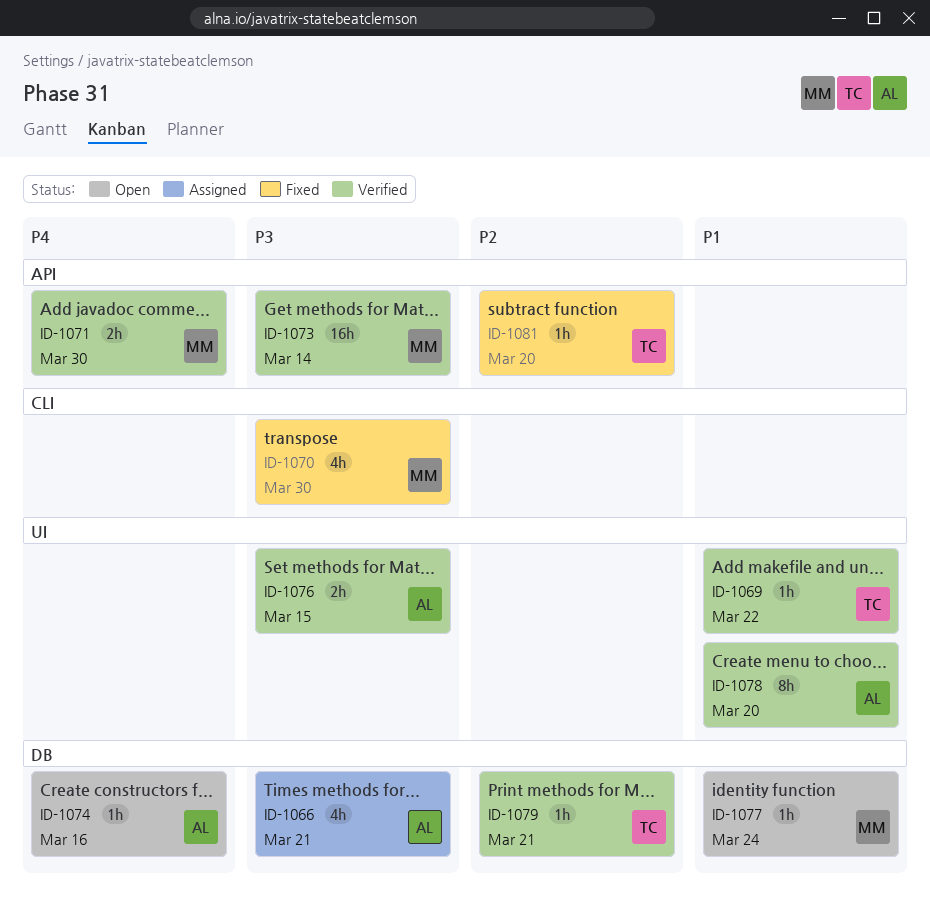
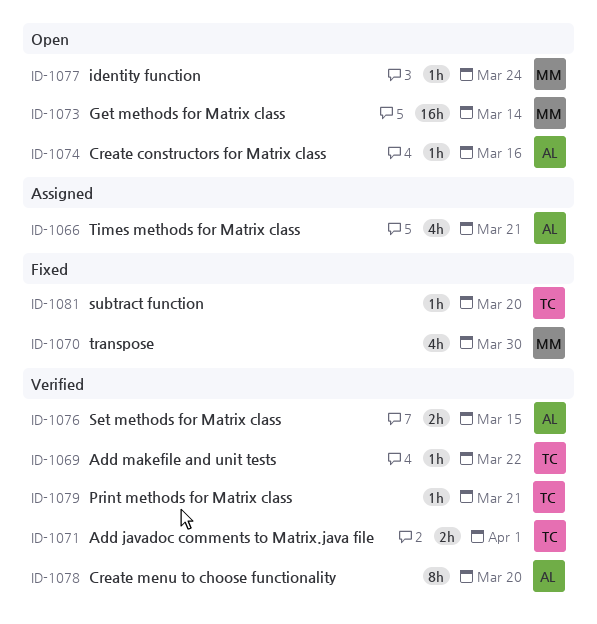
ID-1071, owner: MM -> TC
ID-1071, due: Mar 30 -> Apr 1
ID-1073, status: Verified -> Open

